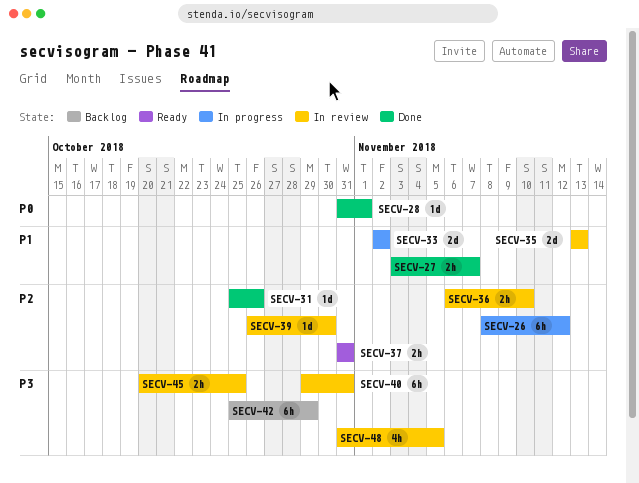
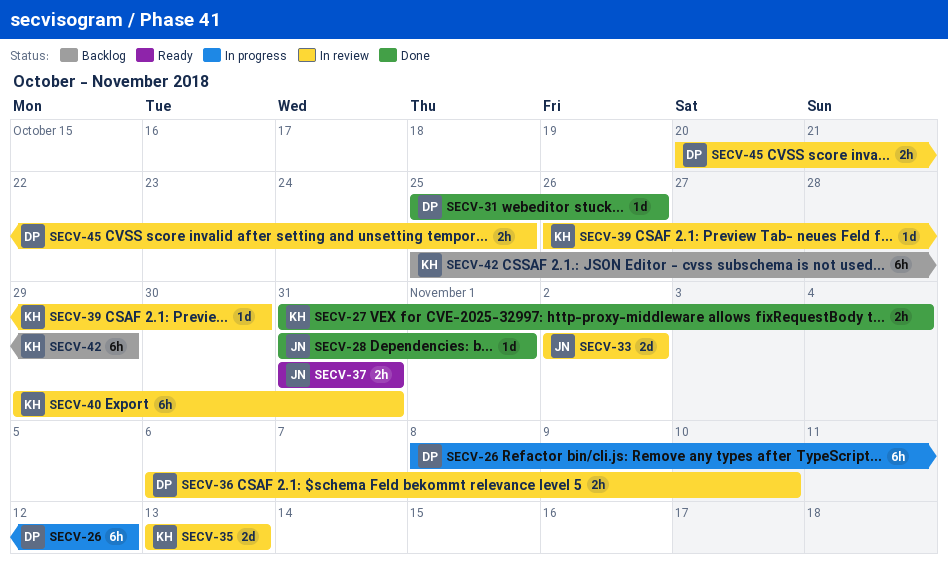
SECV-27, start: Nov 3 -> Oct 31
SECV-27, due: Nov 7 -> Nov 4
SECV-33, status: In progress -> In review
SECV-48: present -> none

